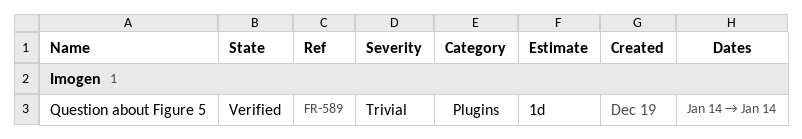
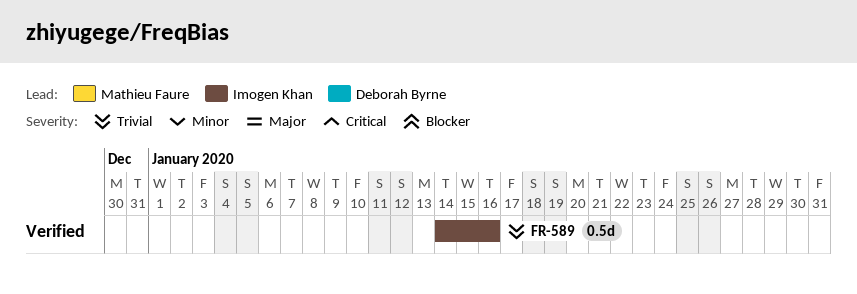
FR-589, estimate: 1d -> 0.5d
FR-589, due: Jan 14 -> Jan 16

